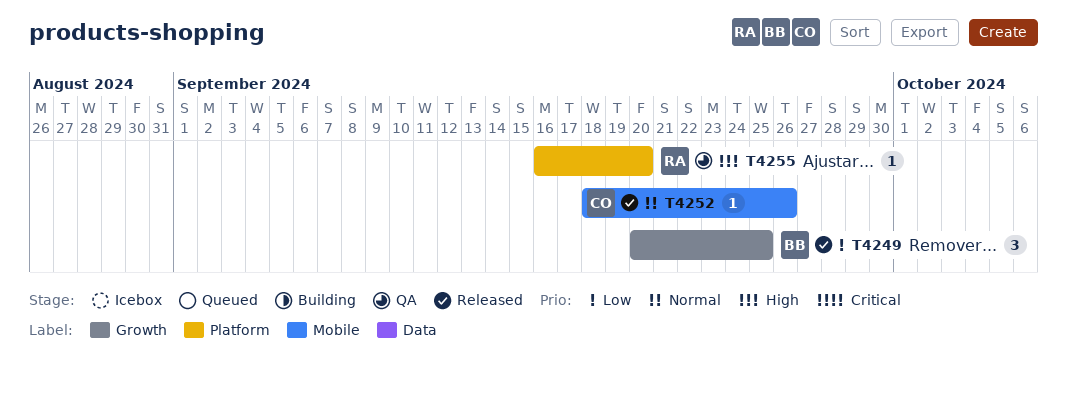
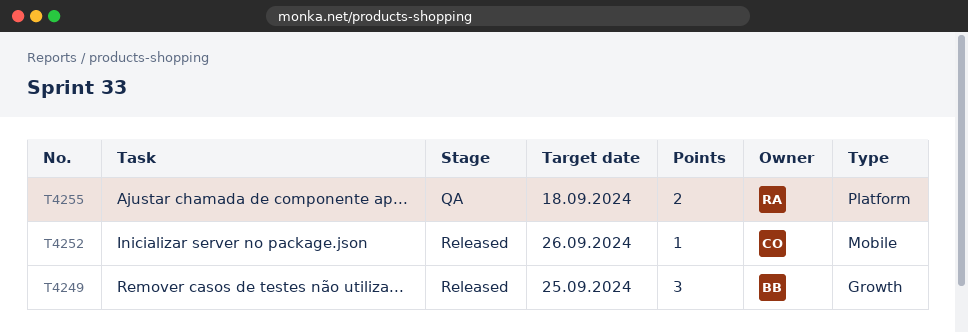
T4255, estimate: 1 -> 2
T4255, due: Sep 20 -> Sep 18

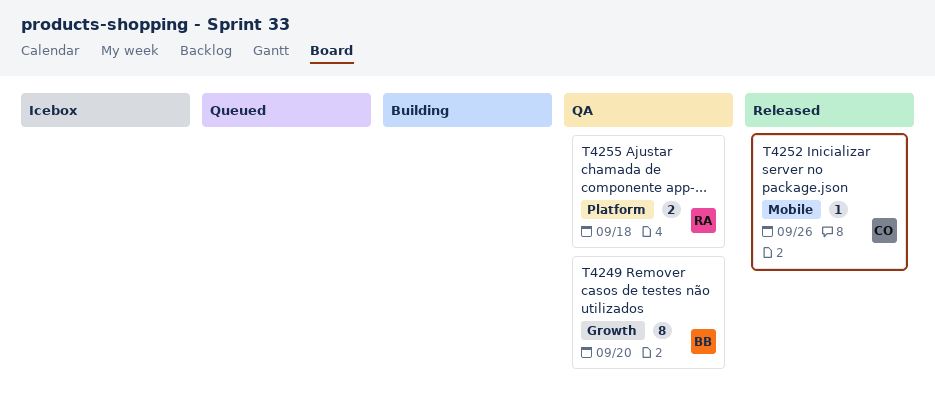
T4249, status: Released -> QA
T4249, estimate: 3 -> 8
T4249, due: Sep 25 -> Sep 20

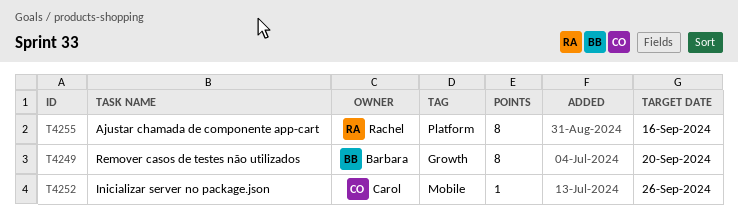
T4255, estimate: 2 -> 8
T4255, due: Sep 18 -> Sep 16

